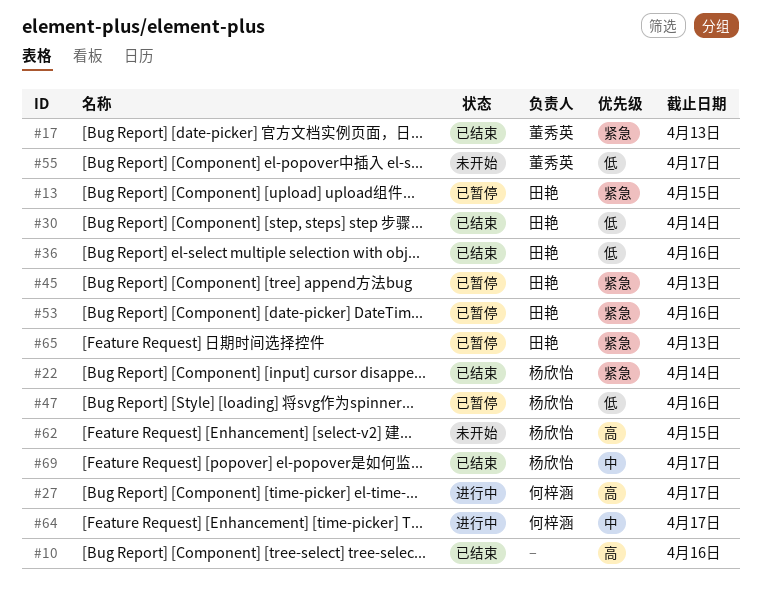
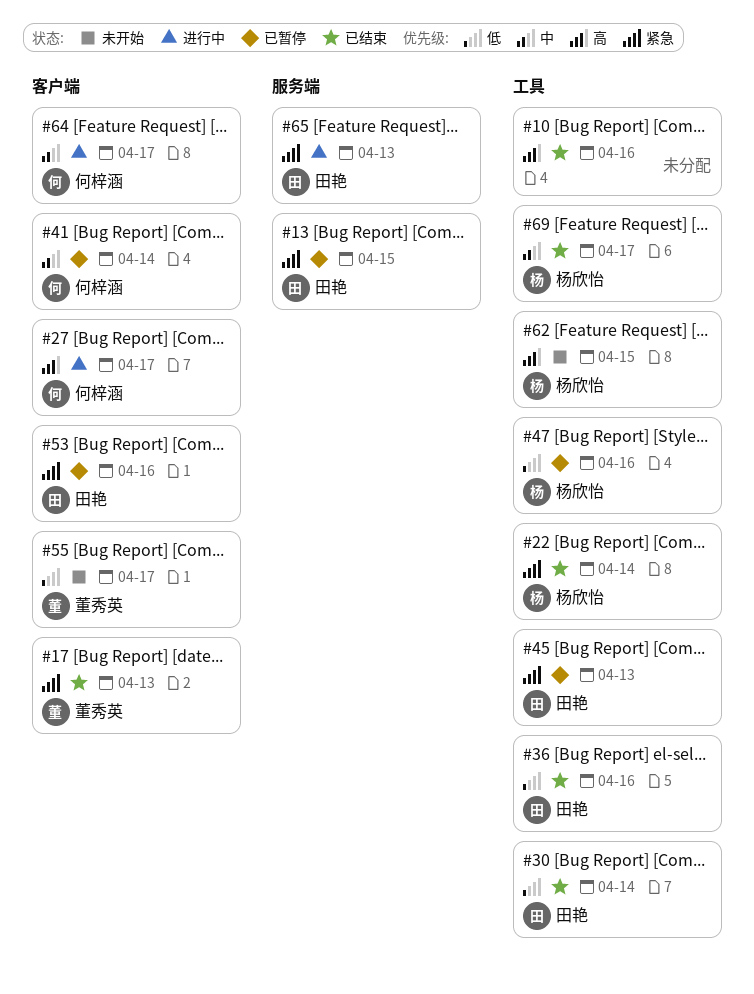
#41: none -> present
#65, status: 已暂停 -> 进行中

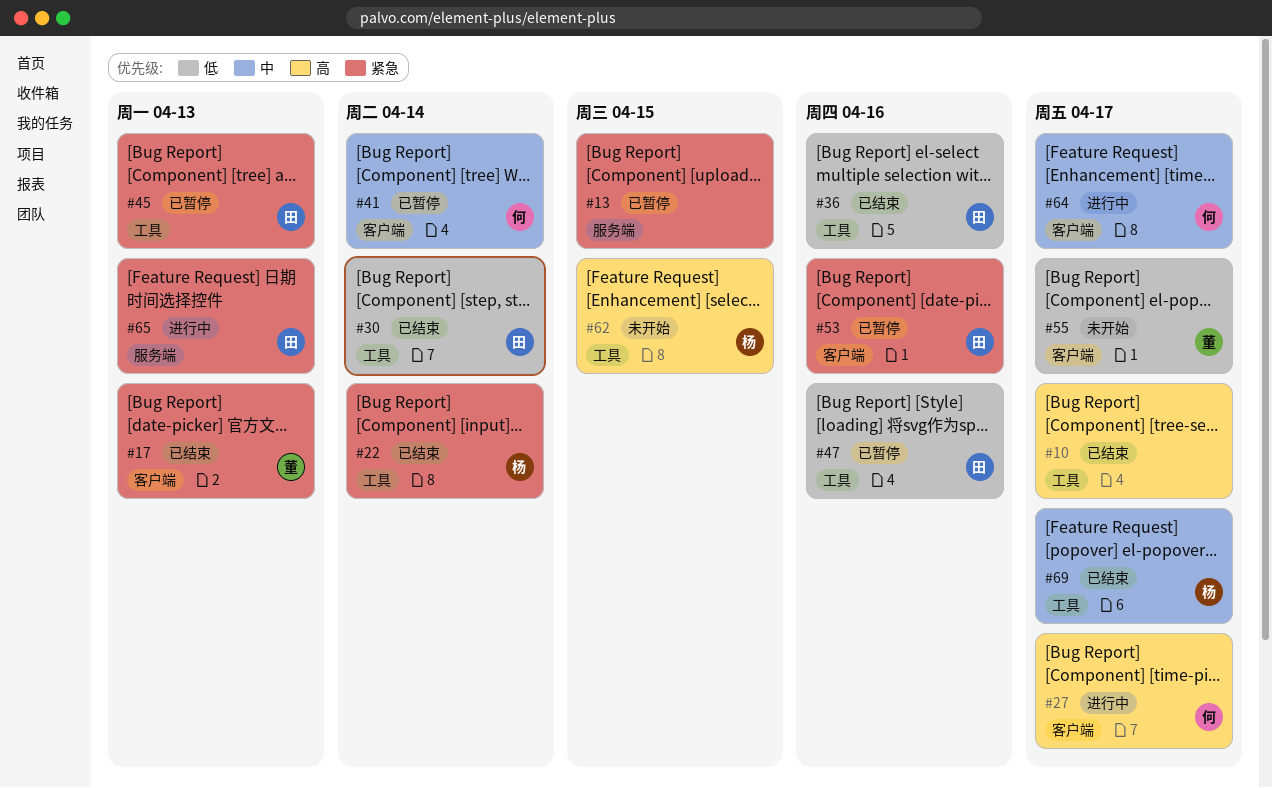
#10, due: Apr 16 -> Apr 17
#13, owner: 田艳 -> none
#47, owner: 杨欣怡 -> 田艳

